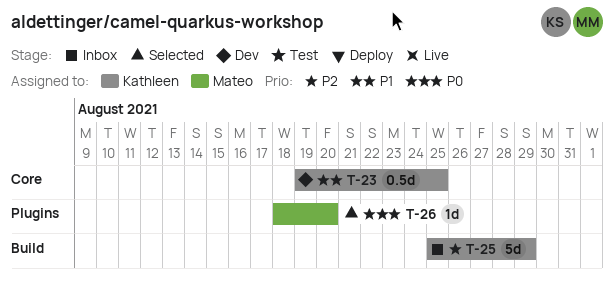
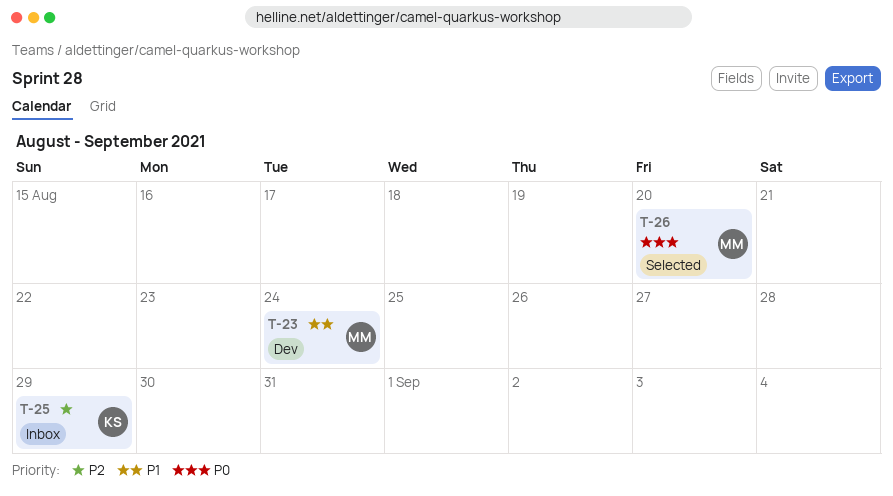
T-23, owner: Kathleen -> Mateo
T-23, due: Aug 25 -> Aug 24

